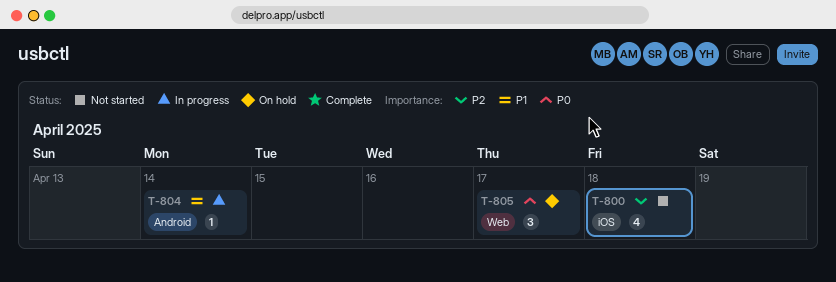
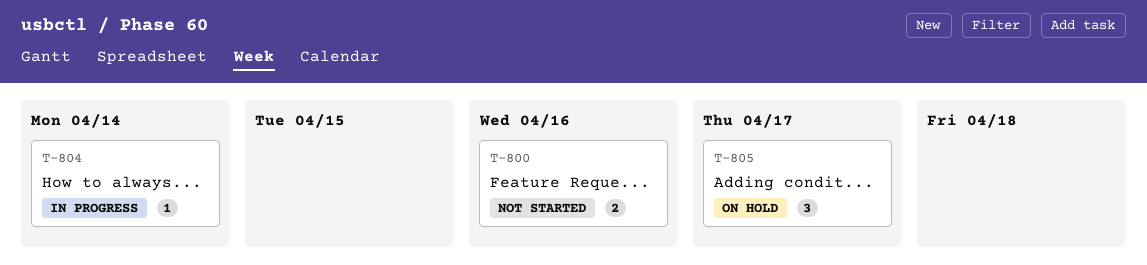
T-800, estimate: 4 -> 2
T-800, due: Apr 18 -> Apr 16

